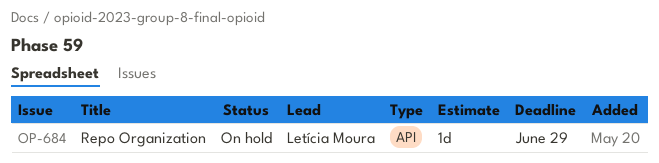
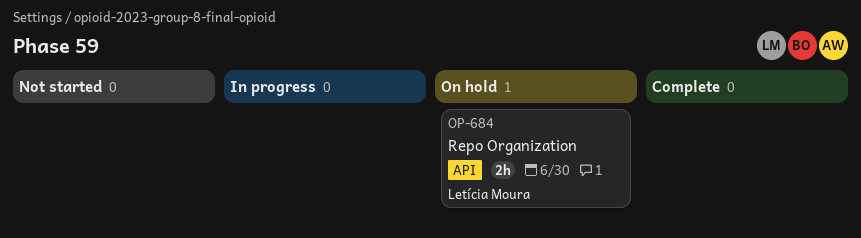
OP-684, estimate: 1d -> 2h
OP-684, due: Jun 29 -> Jun 30

